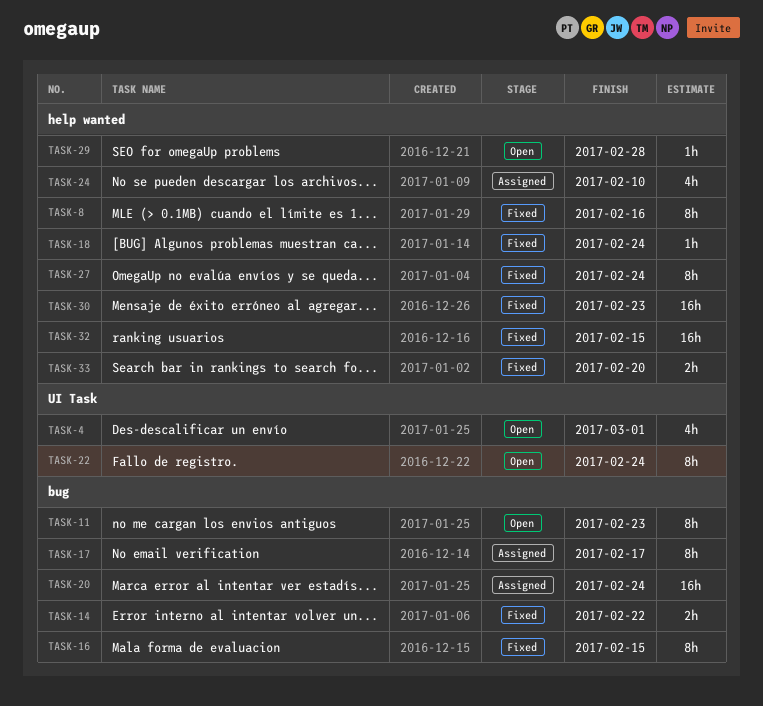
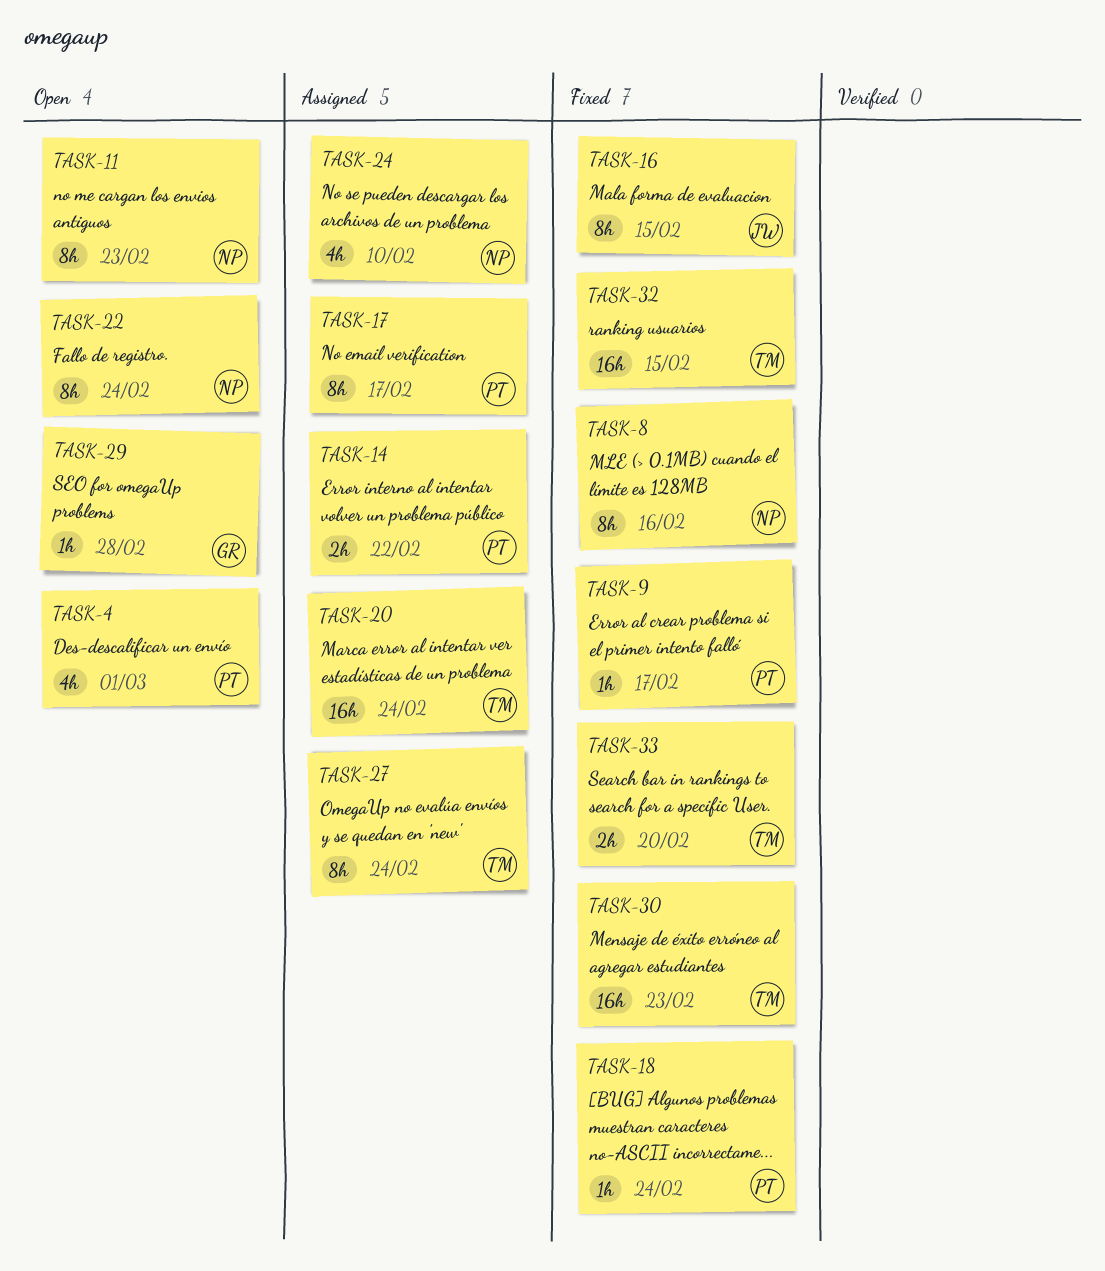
TASK-9: none -> present
TASK-14, status: Fixed -> Assigned
TASK-27, status: Fixed -> Assigned

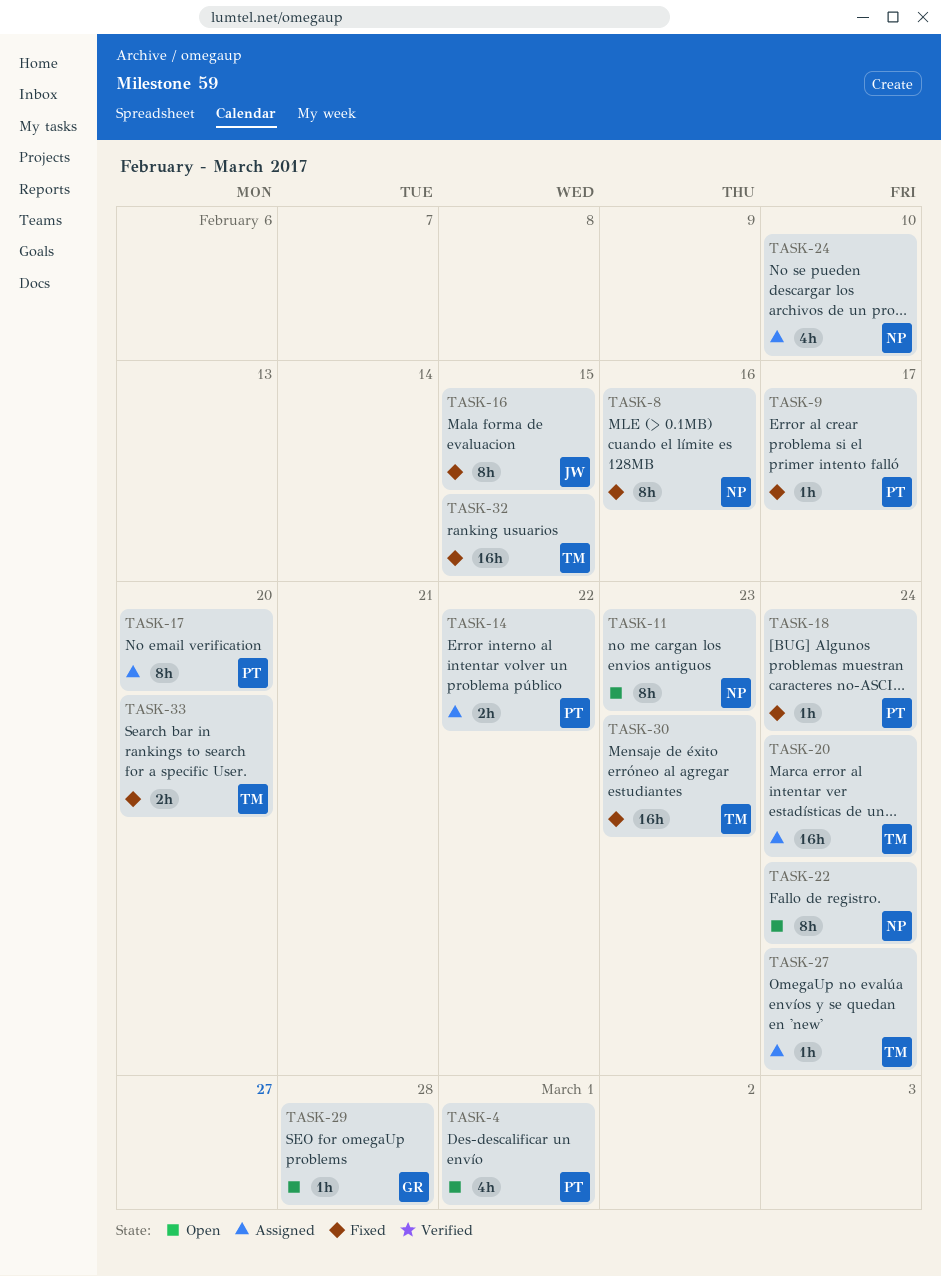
TASK-17, due: Feb 17 -> Feb 20
TASK-27, estimate: 8h -> 1h

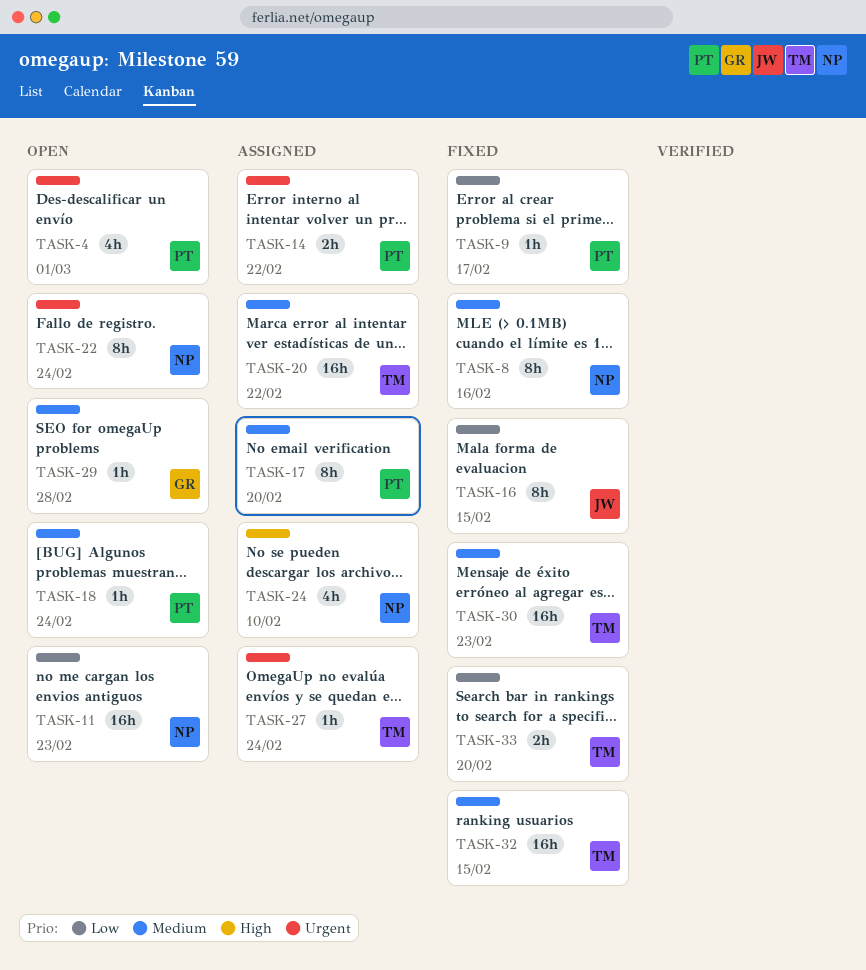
TASK-11, estimate: 8h -> 16h
TASK-18, status: Fixed -> Open
TASK-20, due: Feb 24 -> Feb 22

